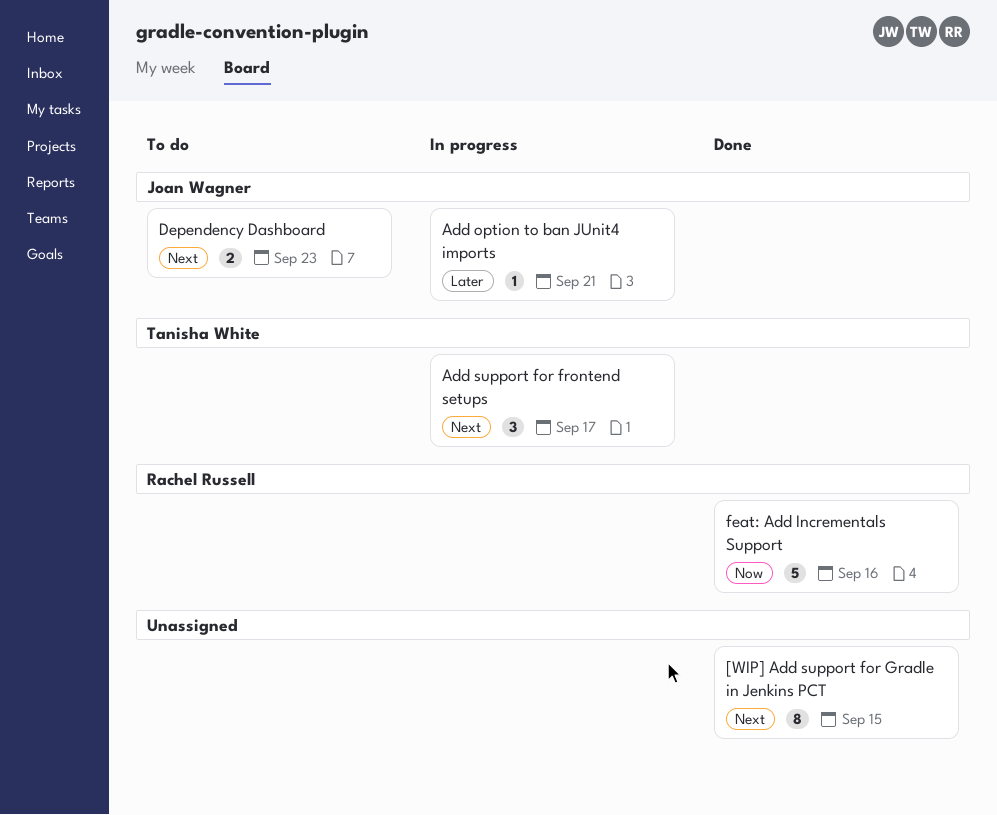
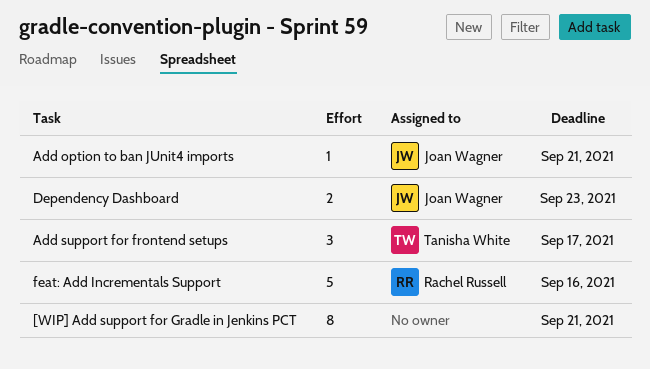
[WIP] Add support for Gradle in Jenkins PCT, due: Sep 15 -> Sep 21

